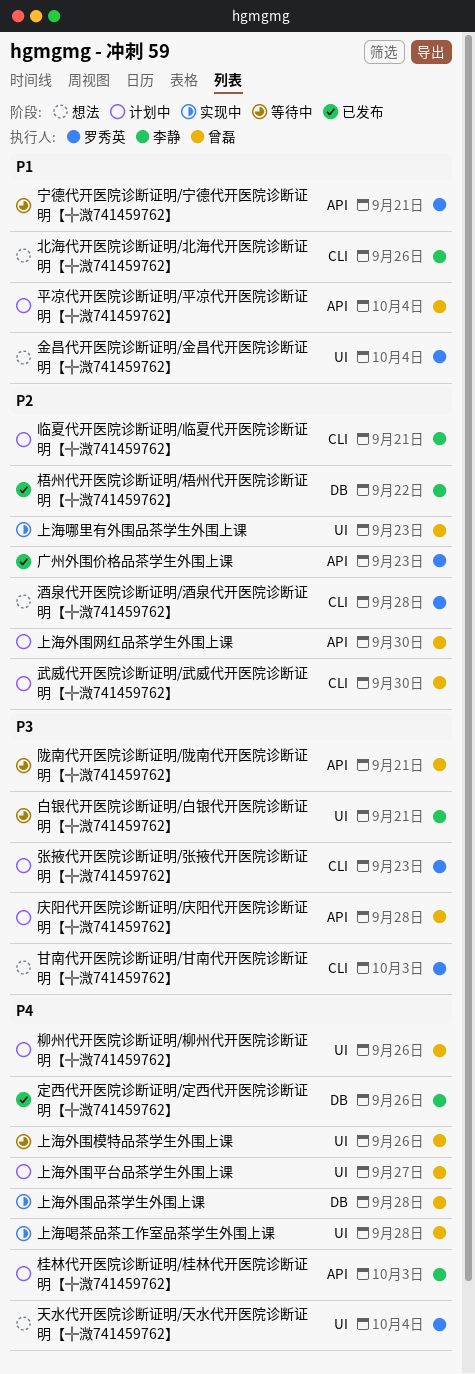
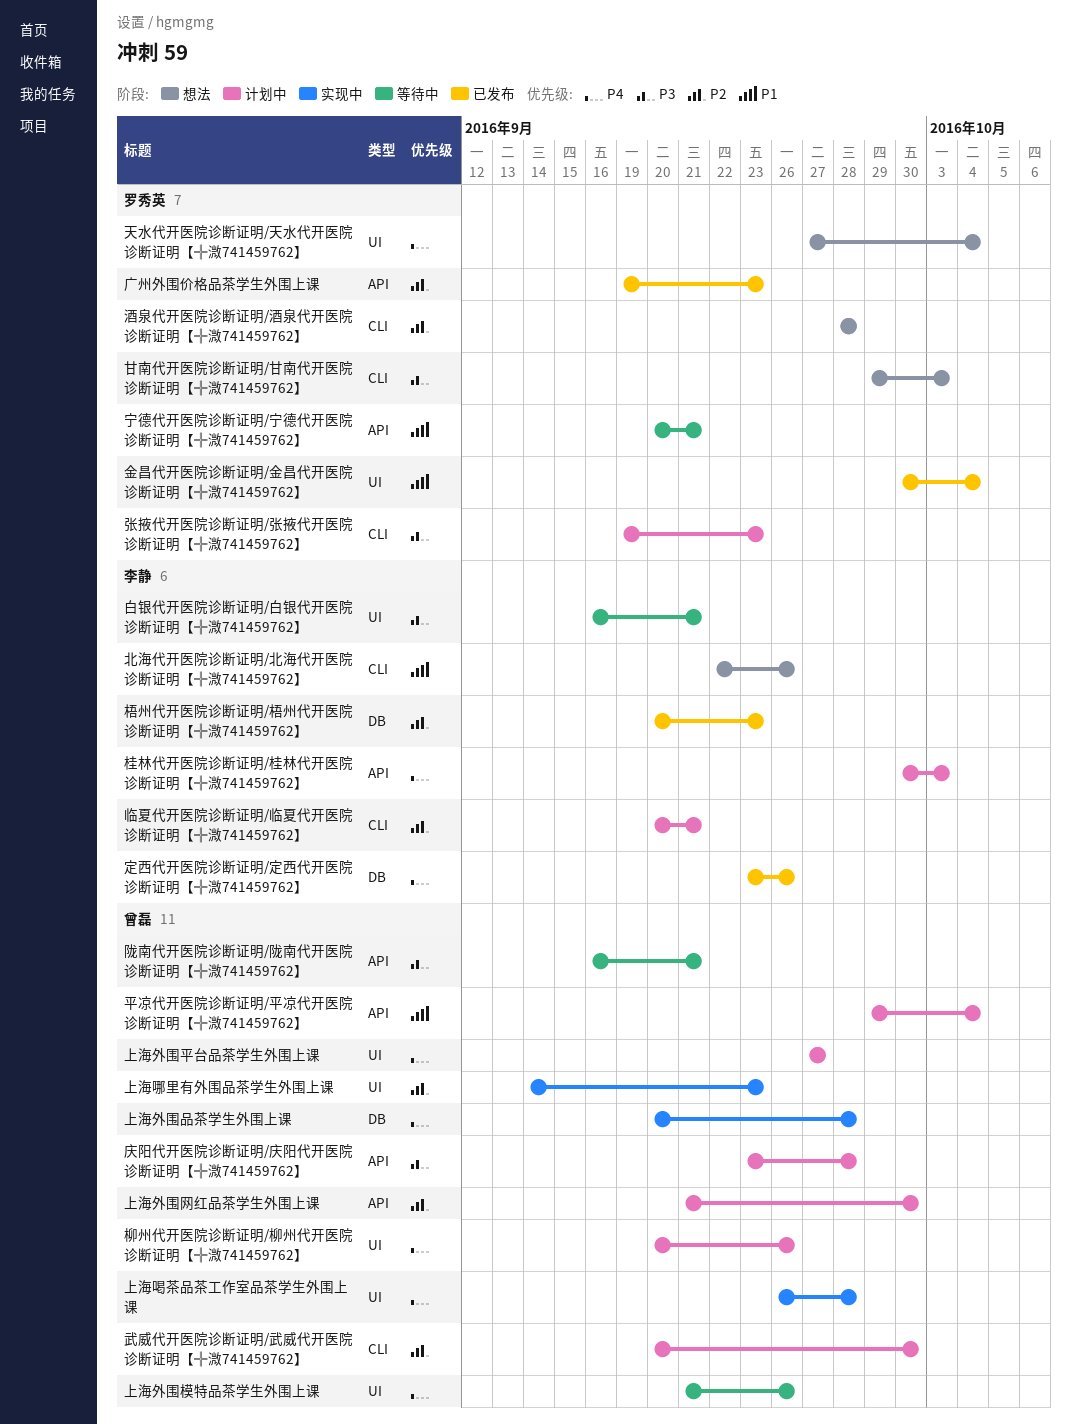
梧州代开医院诊断证明/梧州代开医院诊断证明【╬溦741459762】, due: Sep 22 -> Sep 23
金昌代开医院诊断证明/金昌代开医院诊断证明【╬溦741459762】, status: 想法 -> 已发布

